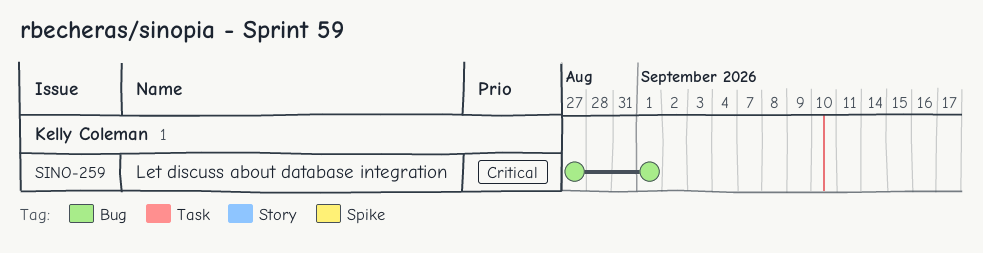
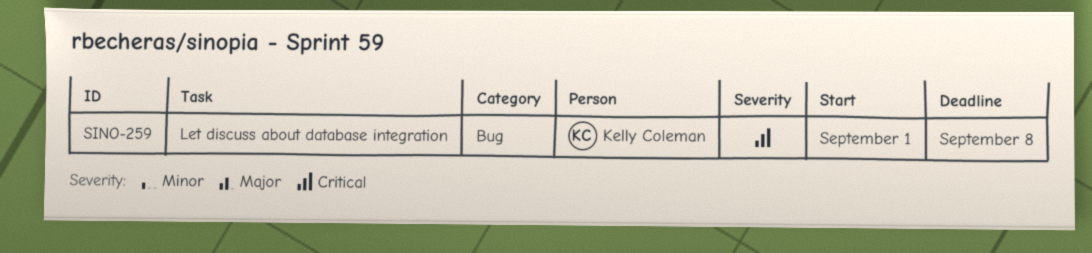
SINO-259, start: Aug 27 -> Sep 1
SINO-259, due: Sep 1 -> Sep 8

